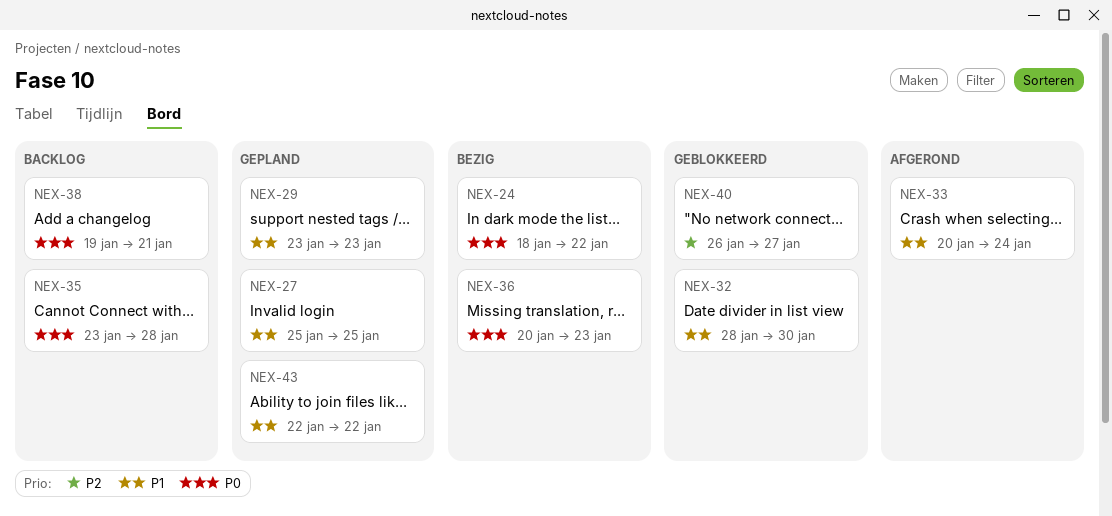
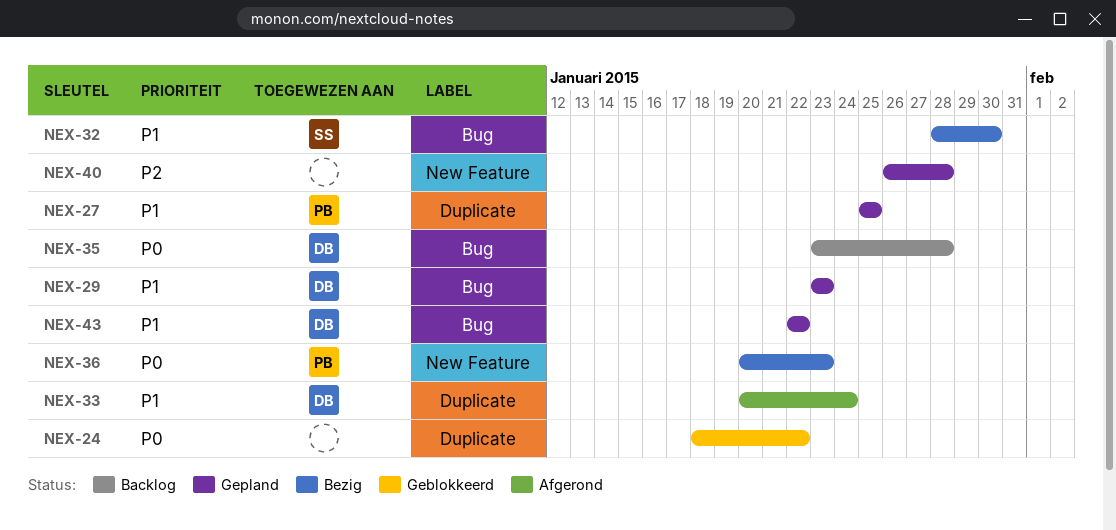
NEX-24, status: Bezig -> Geblokkeerd
NEX-32, status: Geblokkeerd -> Bezig
NEX-38: present -> none
NEX-40, status: Geblokkeerd -> Gepland
NEX-40, due: Jan 27 -> Jan 28

